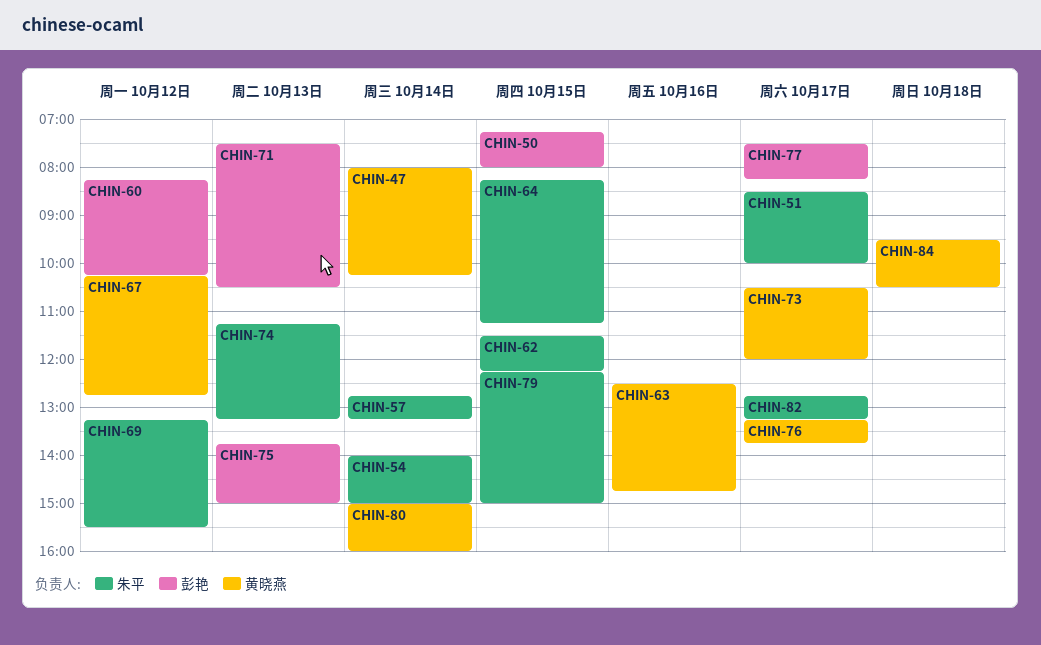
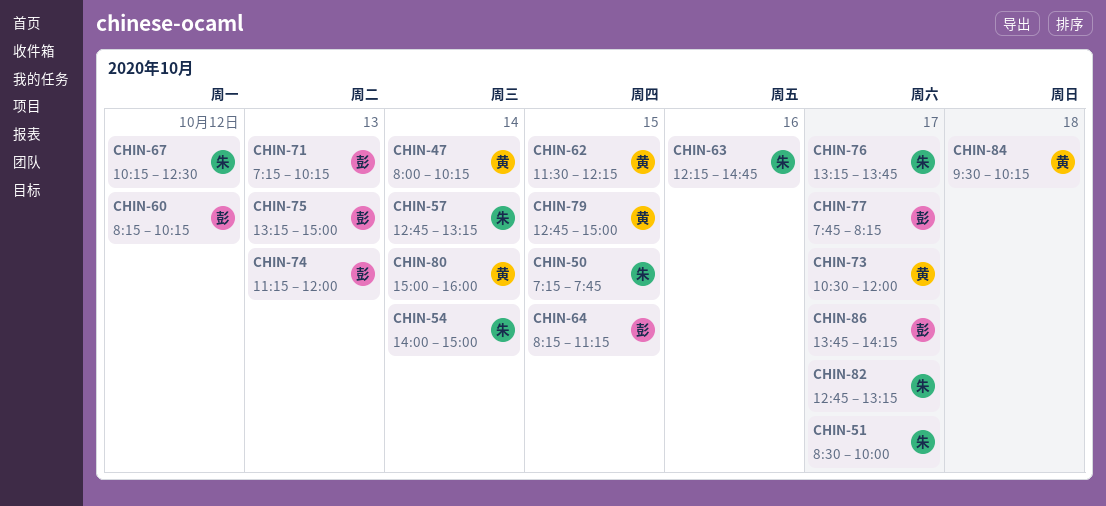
CHIN-50, owner: 彭艳 -> 朱平
CHIN-50, ends: 08:00 -> 07:45
CHIN-62, owner: 朱平 -> 黄晓燕
CHIN-63, owner: 黄晓燕 -> 朱平
CHIN-63, begins: 12:30 -> 12:15
CHIN-64, owner: 朱平 -> 彭艳
CHIN-67, owner: 黄晓燕 -> 朱平
CHIN-67, ends: 12:45 -> 12:30
CHIN-69: present -> none
CHIN-71, begins: 07:30 -> 07:15
CHIN-71, ends: 10:30 -> 10:15
CHIN-74, owner: 朱平 -> 彭艳
CHIN-74, ends: 13:15 -> 12:00
CHIN-75, begins: 13:45 -> 13:15
CHIN-76, owner: 黄晓燕 -> 朱平
CHIN-77, begins: 07:30 -> 07:45
CHIN-79, owner: 朱平 -> 黄晓燕
CHIN-79, begins: 12:15 -> 12:45
CHIN-84, ends: 10:30 -> 10:15
CHIN-86: none -> present

